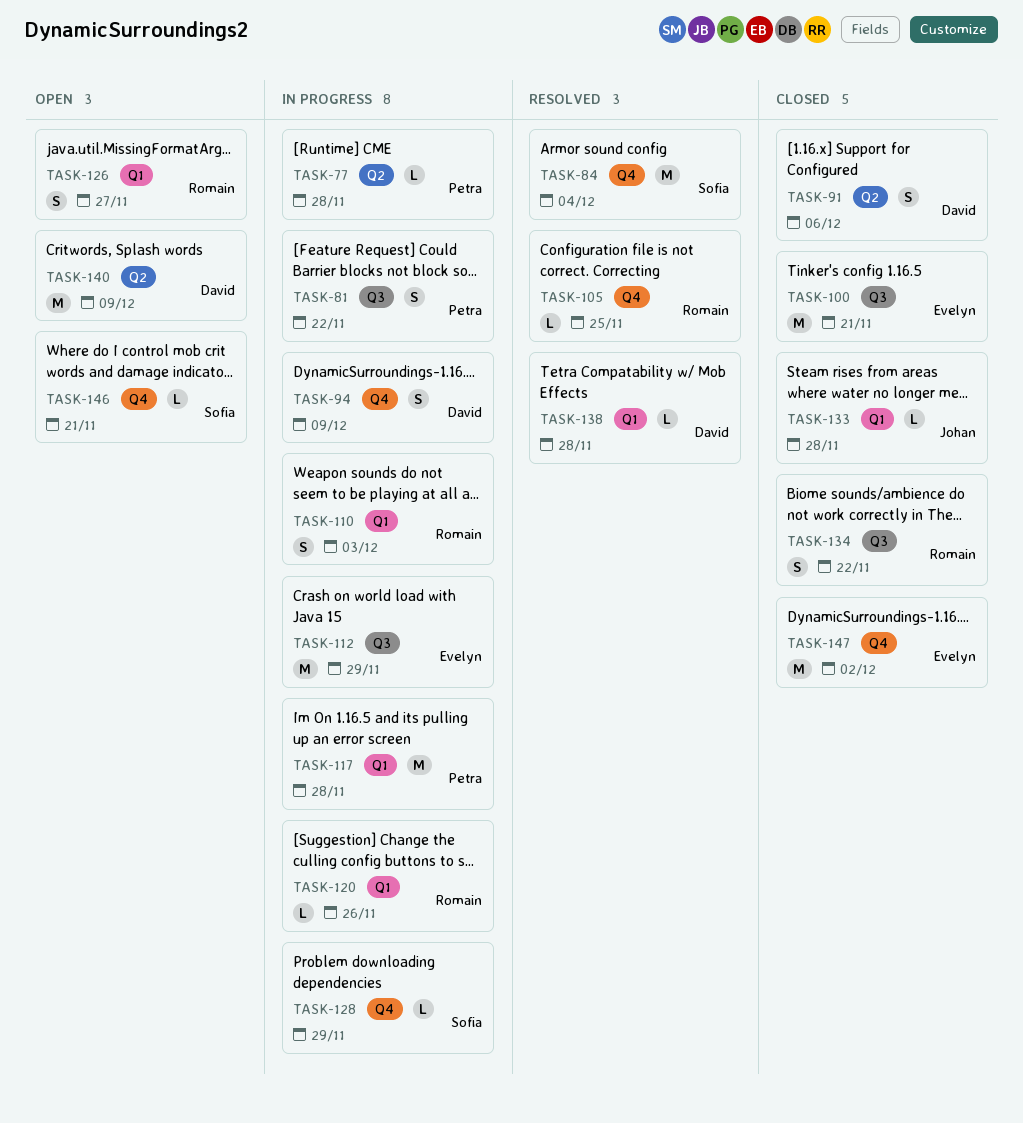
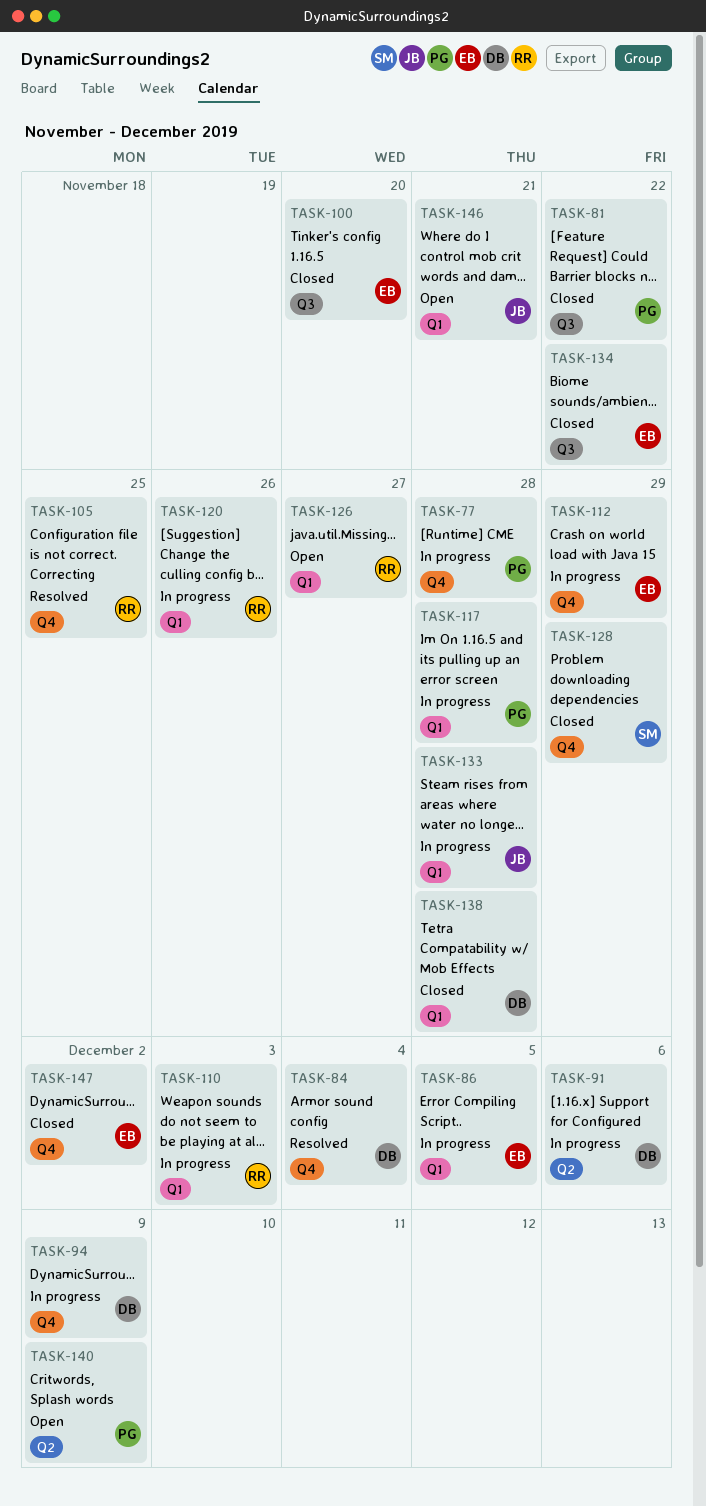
TASK-77, label: Q2 -> Q4
TASK-81, status: In progress -> Closed
TASK-84, owner: Sofia -> David
TASK-86: none -> present
TASK-91, status: Closed -> In progress
TASK-100, due: Nov 21 -> Nov 20
TASK-112, label: Q3 -> Q4
TASK-128, status: In progress -> Closed
TASK-133, status: Closed -> In progress
TASK-134, owner: Romain -> Evelyn
TASK-138, status: Resolved -> Closed
TASK-140, owner: David -> Petra
TASK-146, owner: Sofia -> Johan
TASK-146, label: Q4 -> Q1

